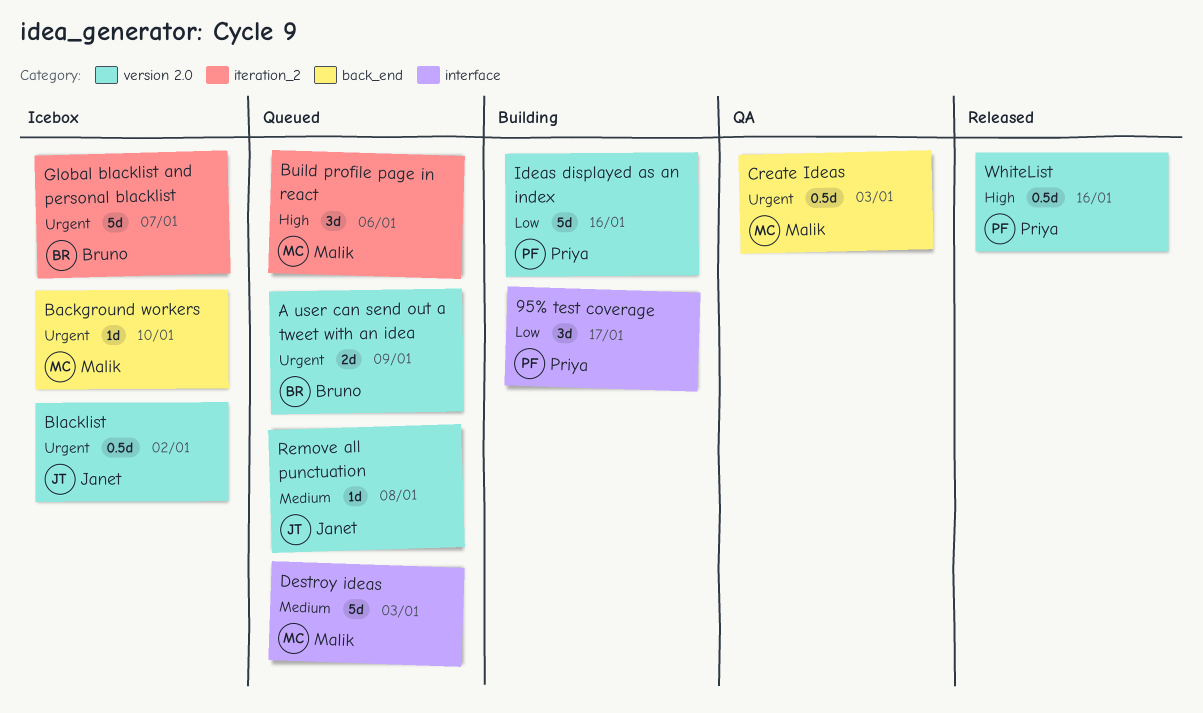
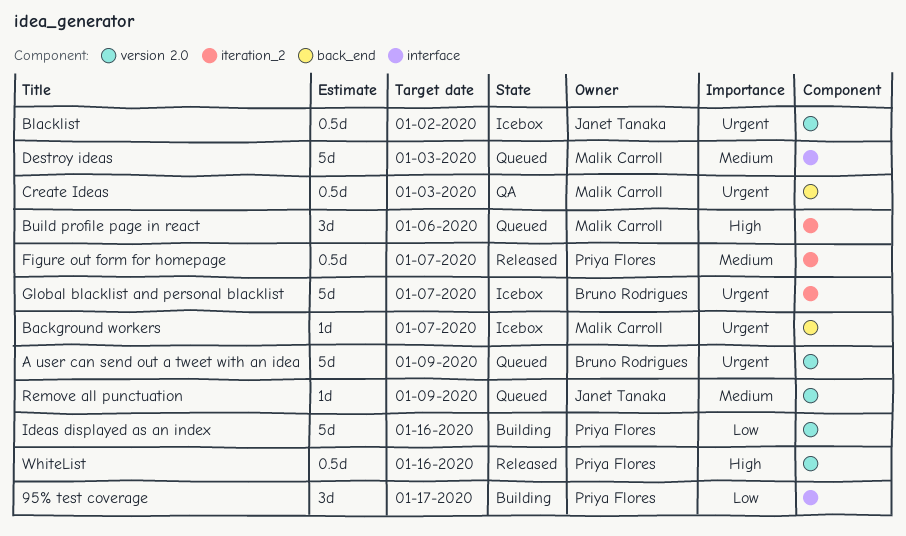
A user can send out a tweet with an idea, estimate: 2d -> 5d
Background workers, due: Jan 10 -> Jan 7
Figure out form for homepage: none -> present
Remove all punctuation, due: Jan 8 -> Jan 9

